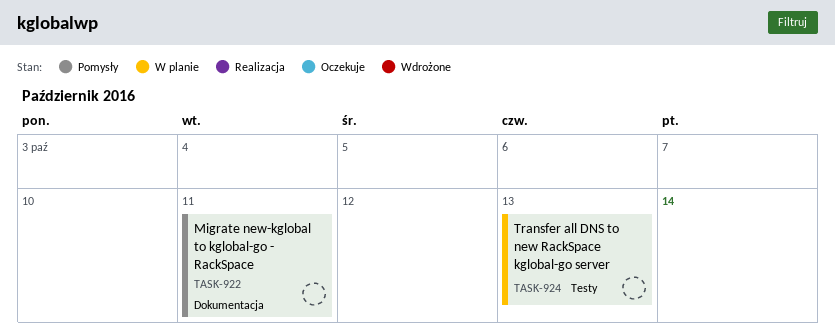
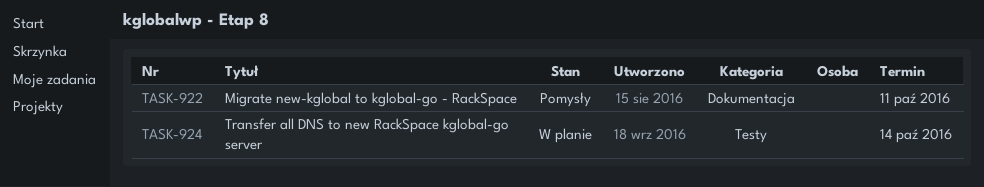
TASK-924, due: Oct 13 -> Oct 14

